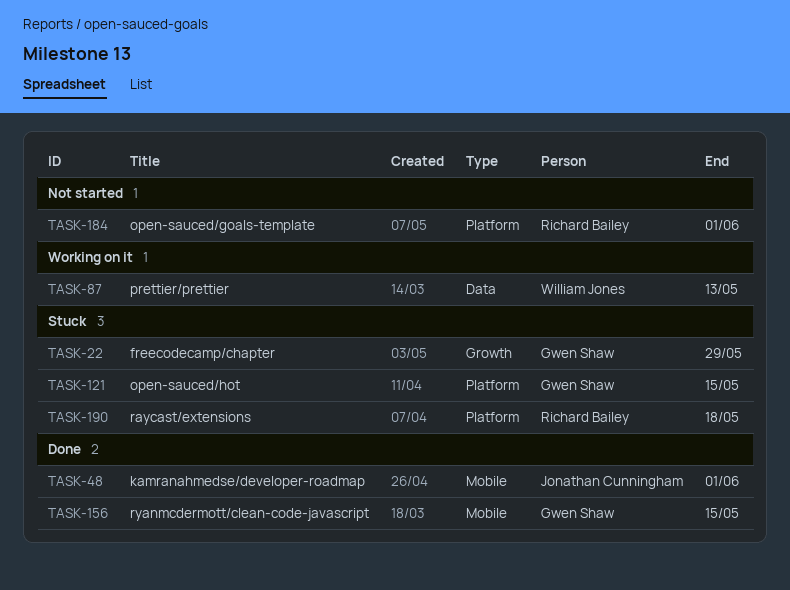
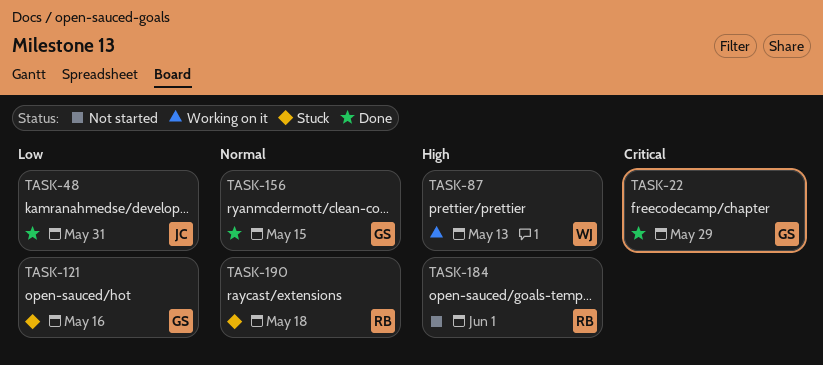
TASK-22, status: Stuck -> Done
TASK-48, due: Jun 1 -> May 31
TASK-121, due: May 15 -> May 16

